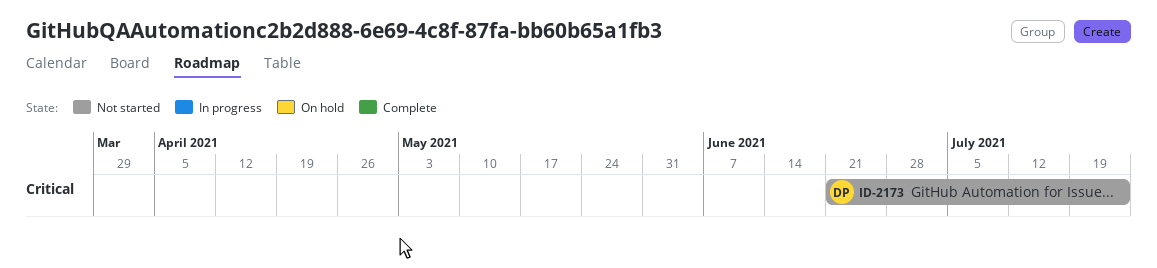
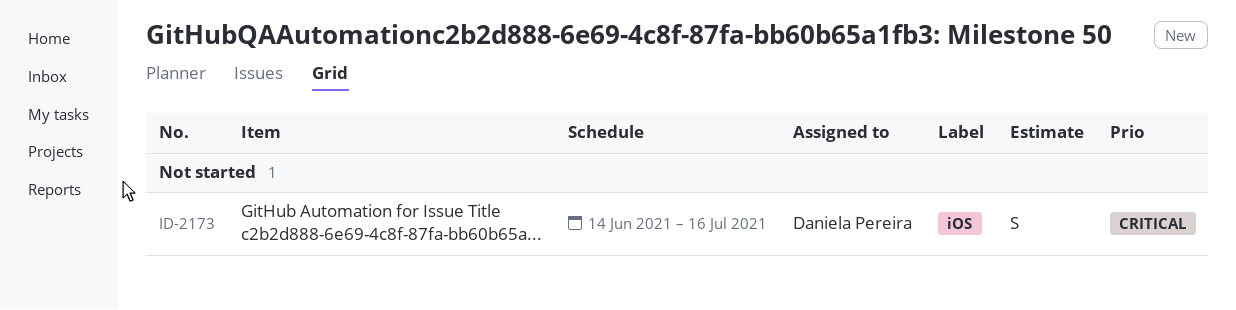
ID-2173, start: Jun 21 -> Jun 14
ID-2173, due: Jul 23 -> Jul 16

